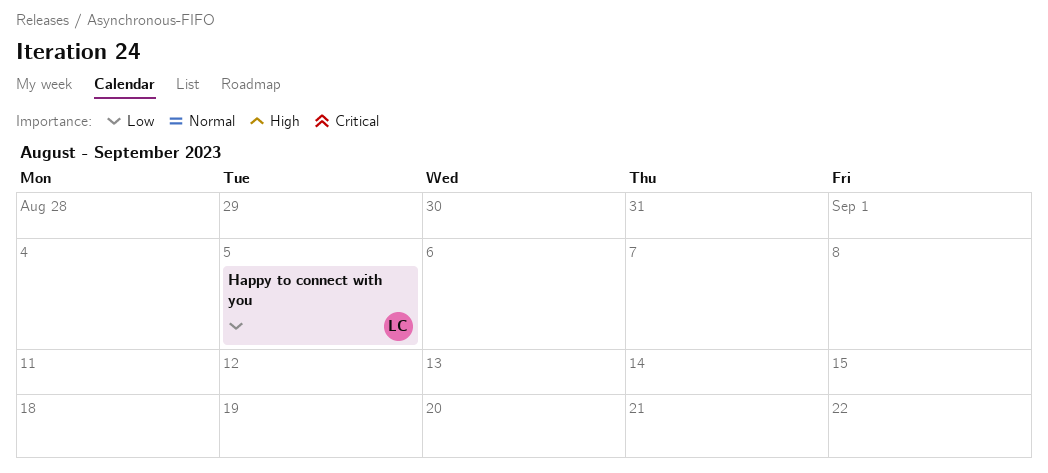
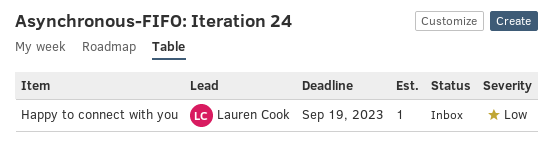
Happy to connect with you, due: Sep 5 -> Sep 19

